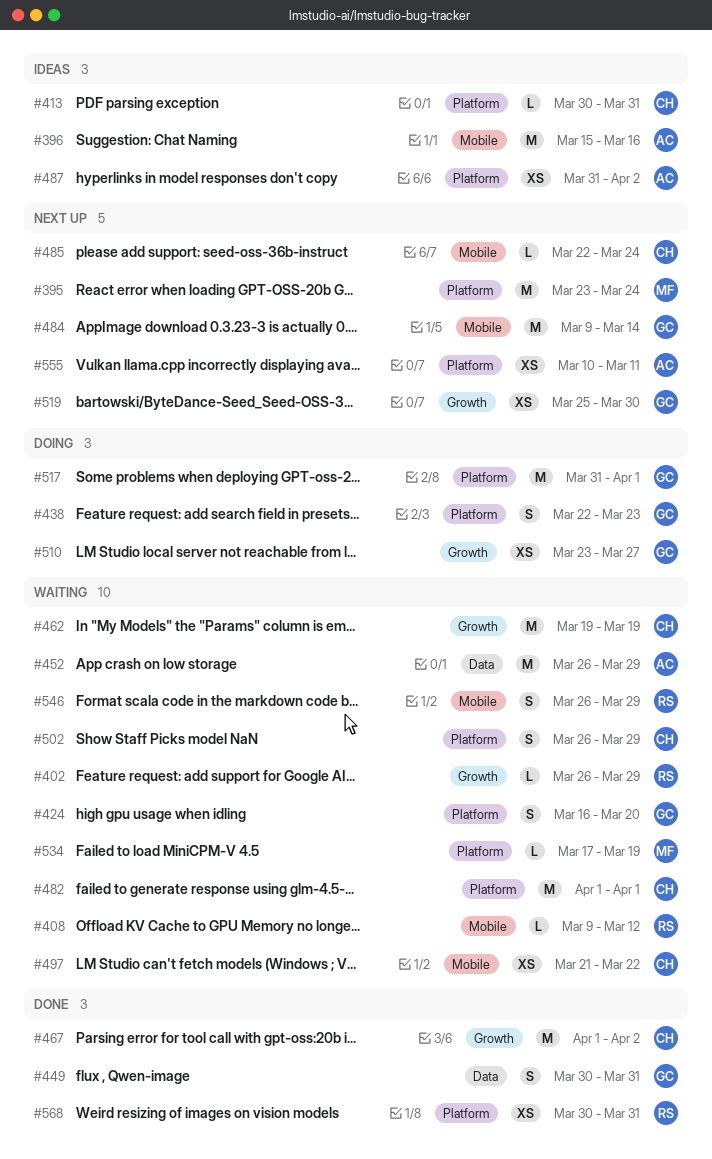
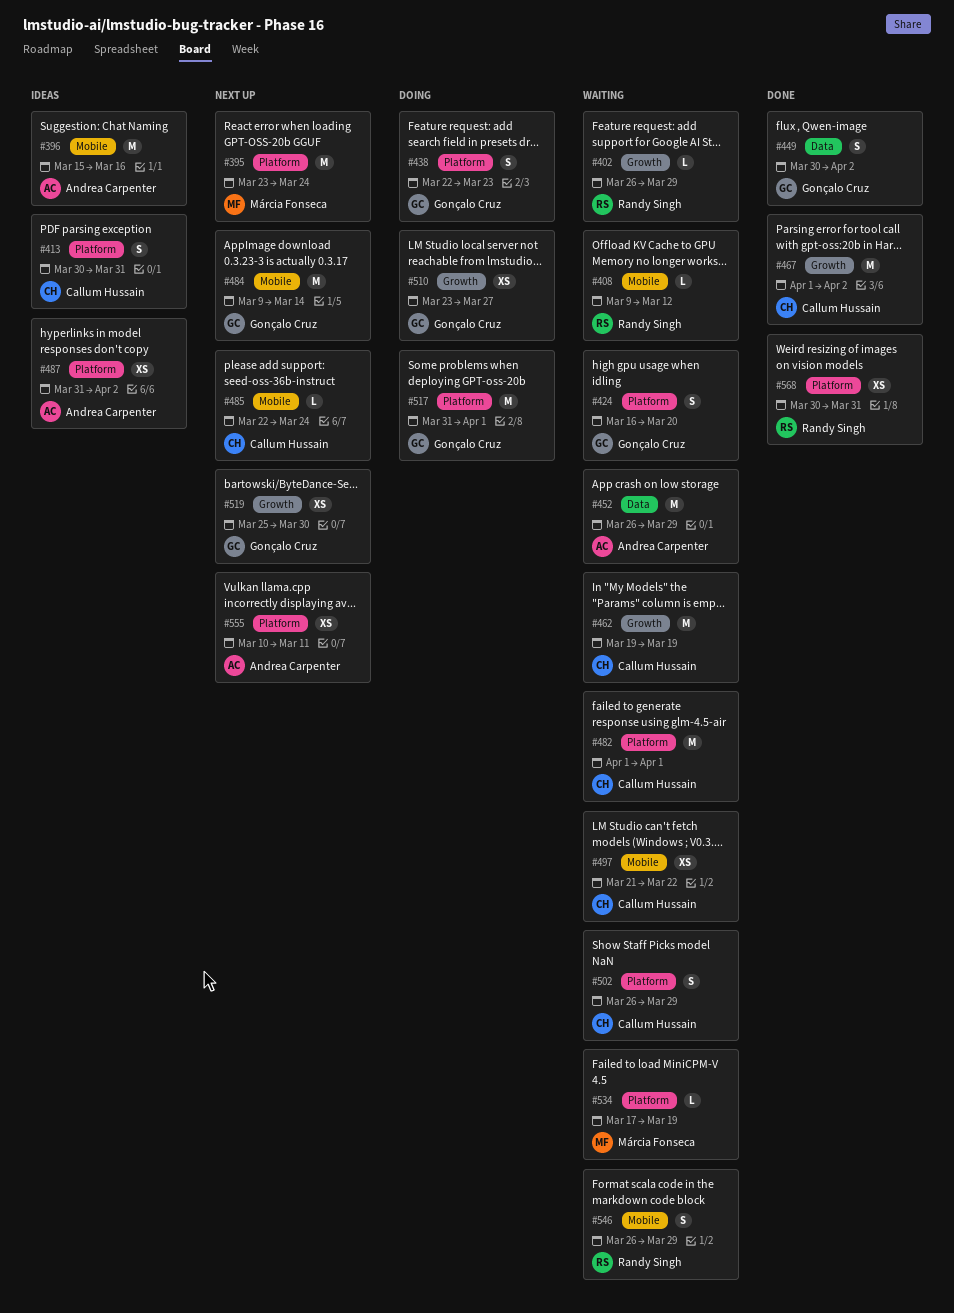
#413, estimate: L -> S
#449, due: Mar 31 -> Apr 2

